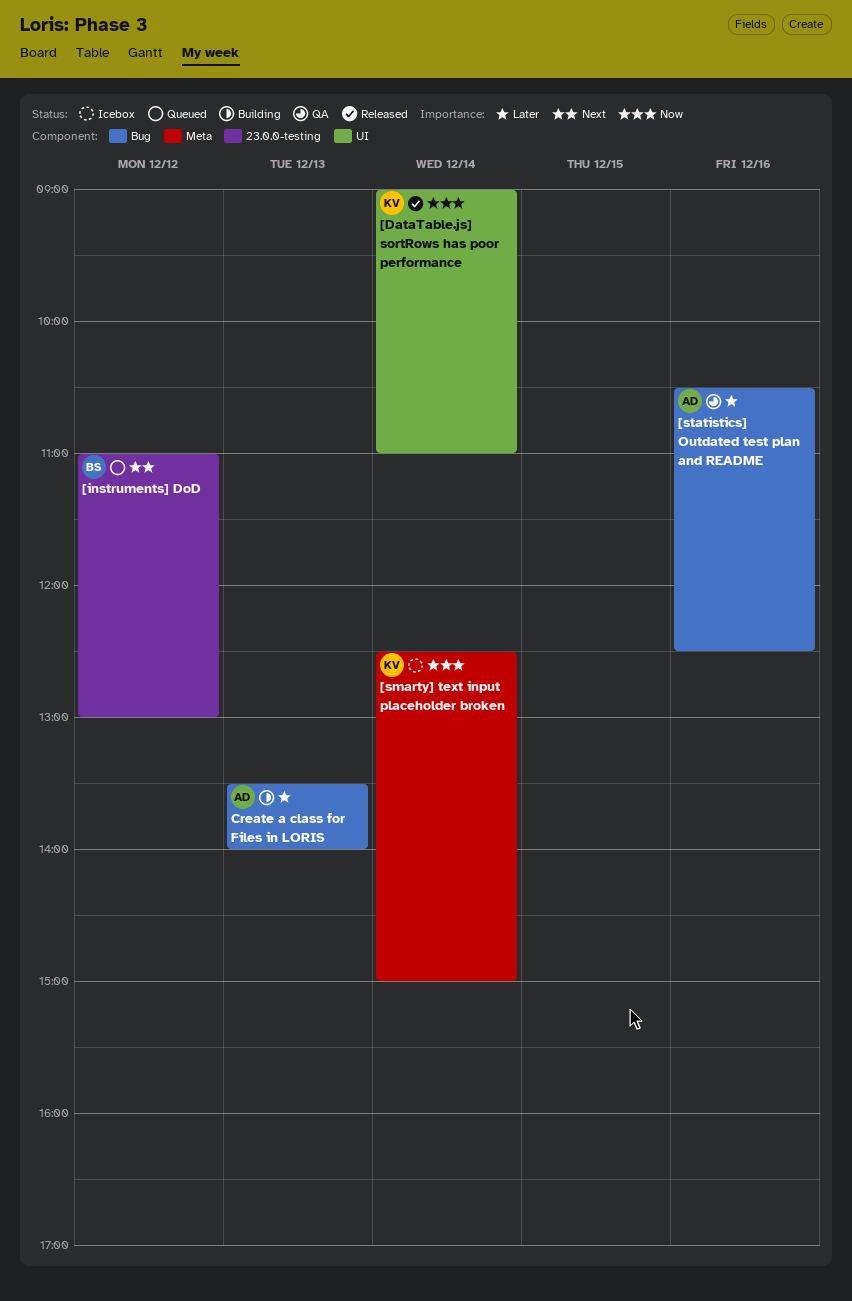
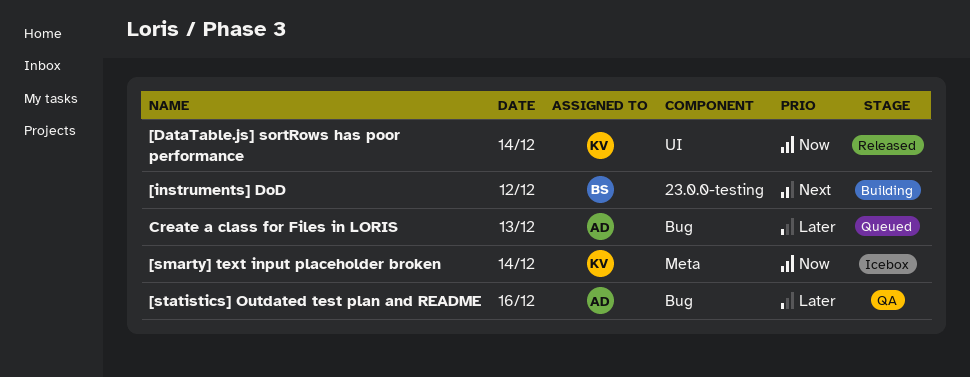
[instruments] DoD, status: Queued -> Building
Create a class for Files in LORIS, status: Building -> Queued

